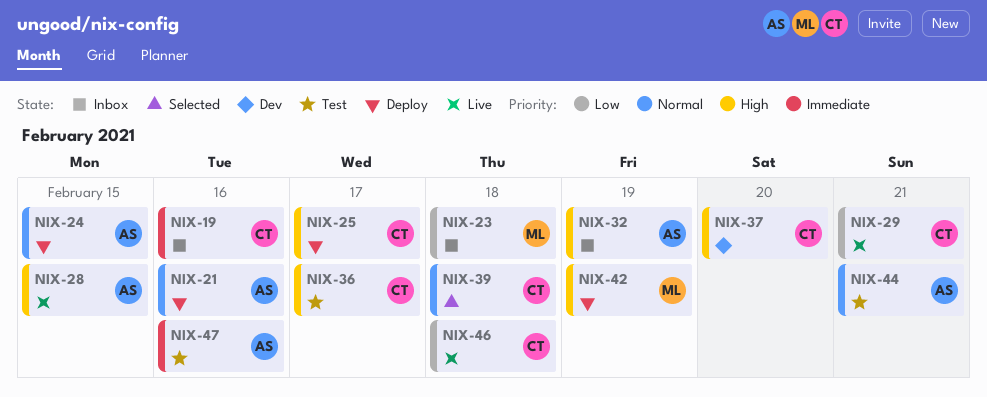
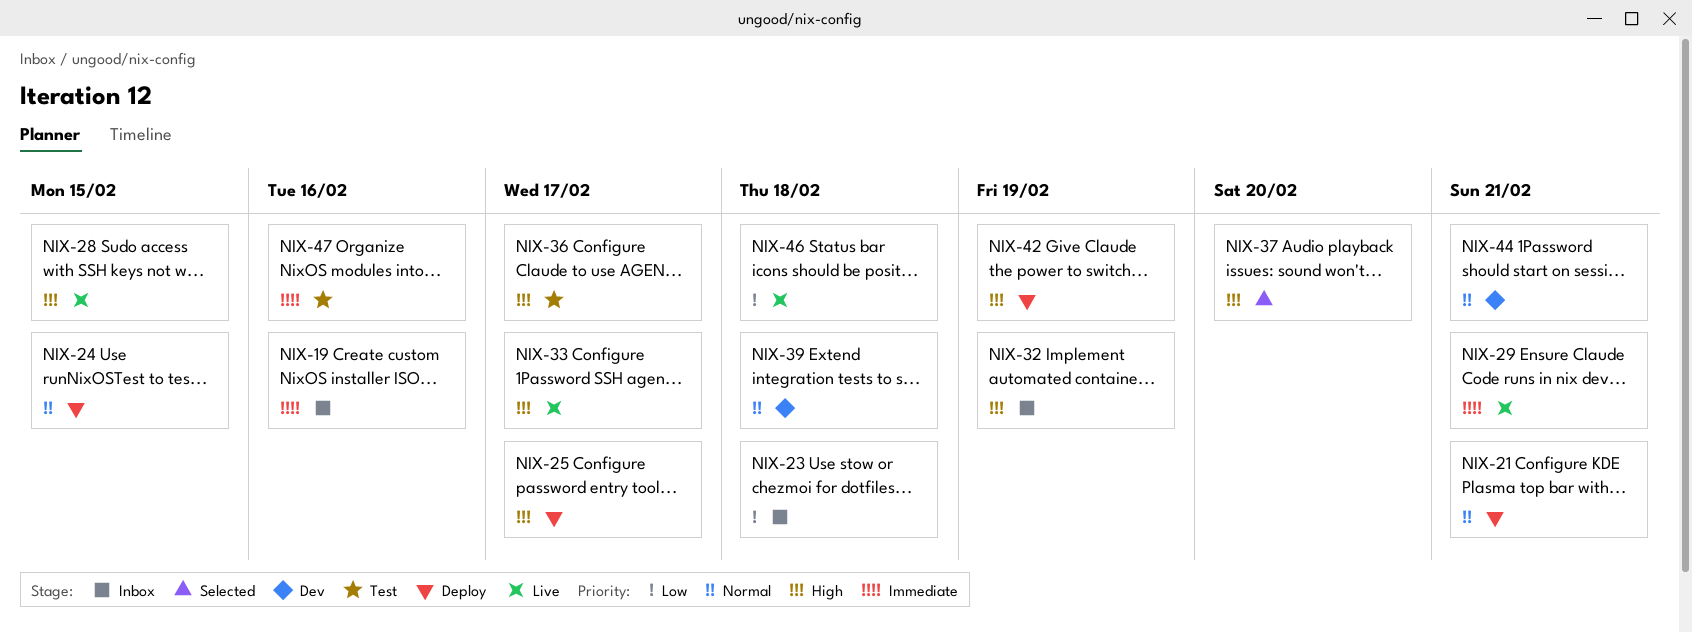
NIX-21, due: Feb 16 -> Feb 21
NIX-29, priority: Low -> Immediate
NIX-33: none -> present
NIX-37, status: Dev -> Selected
NIX-39, status: Selected -> Dev
NIX-44, status: Test -> Dev

